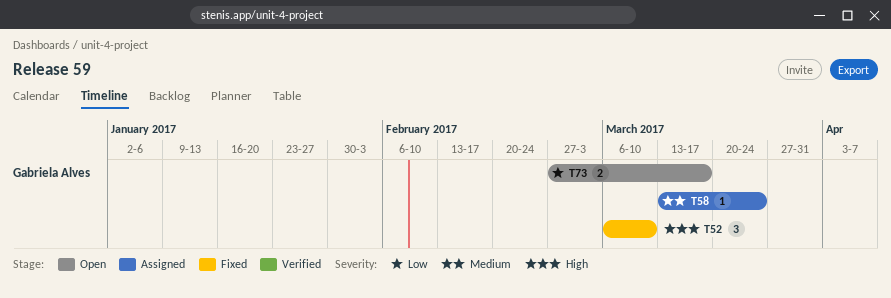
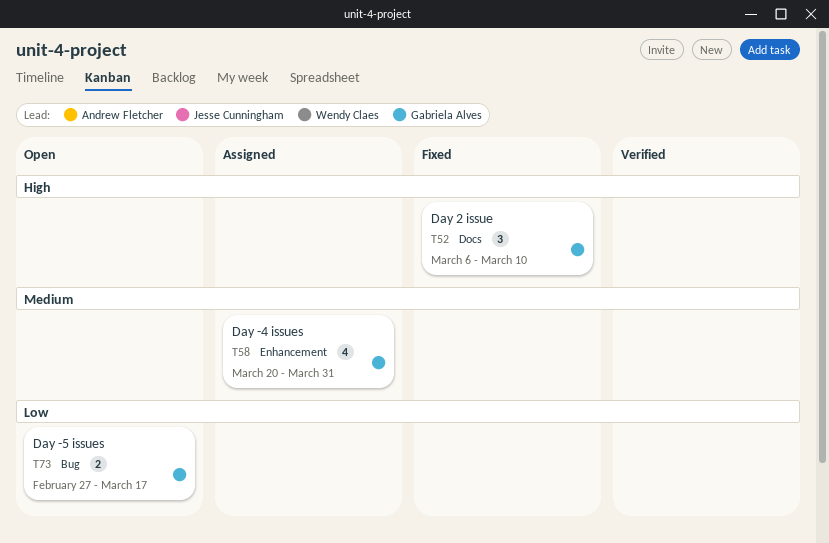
T58, estimate: 1 -> 4
T58, start: Mar 13 -> Mar 20
T58, due: Mar 24 -> Mar 31

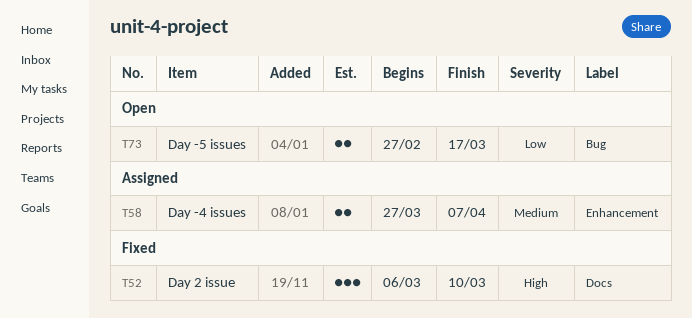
T58, estimate: 4 -> 2
T58, start: Mar 20 -> Mar 27
T58, due: Mar 31 -> Apr 7

